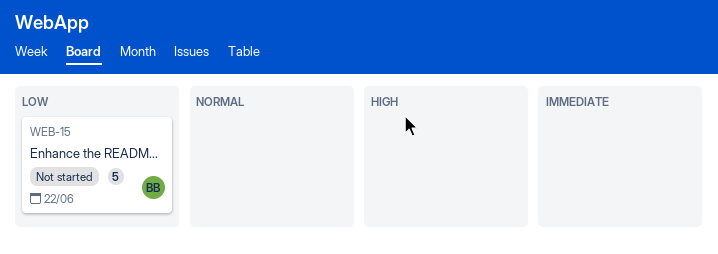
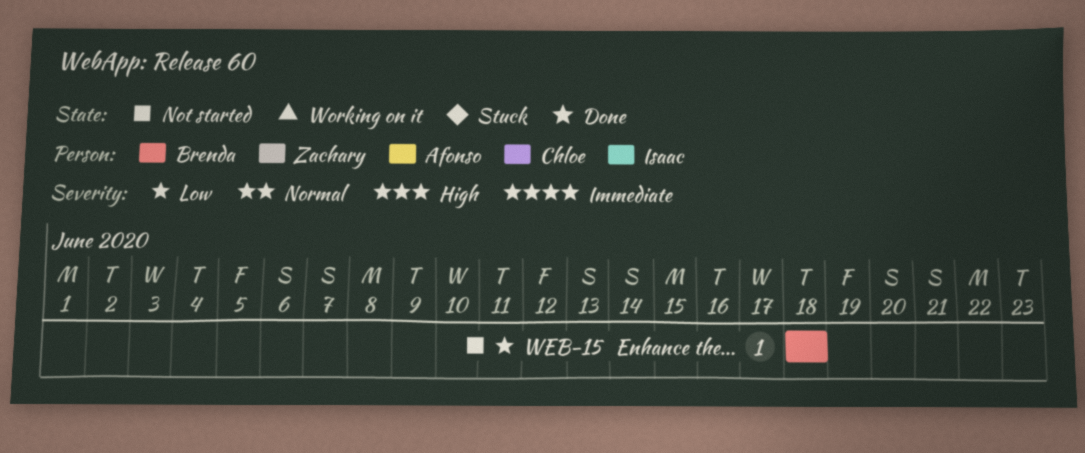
WEB-15, estimate: 5 -> 1
WEB-15, due: Jun 22 -> Jun 18

